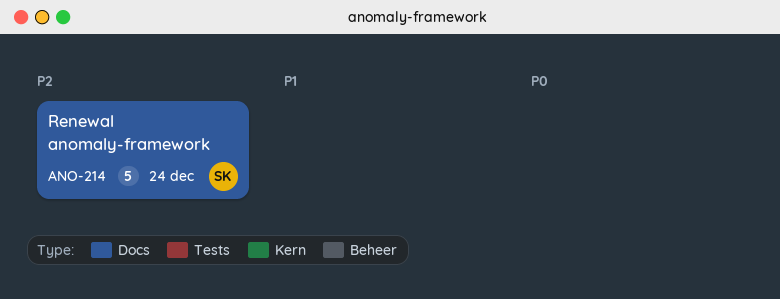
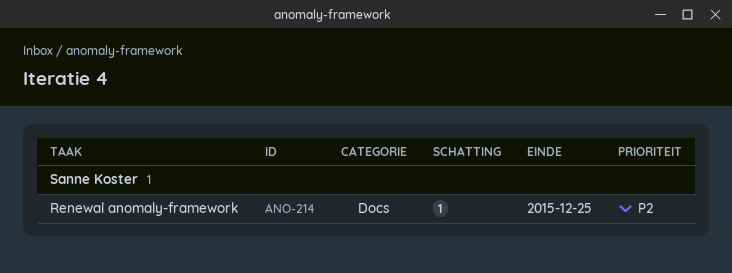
ANO-214, estimate: 5 -> 1
ANO-214, due: Dec 24 -> Dec 25

